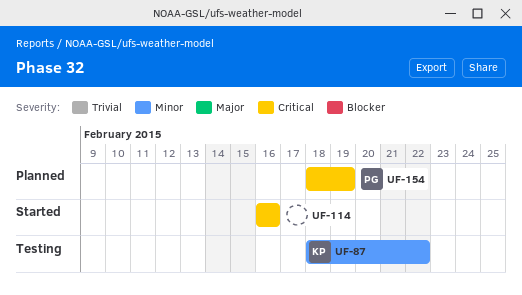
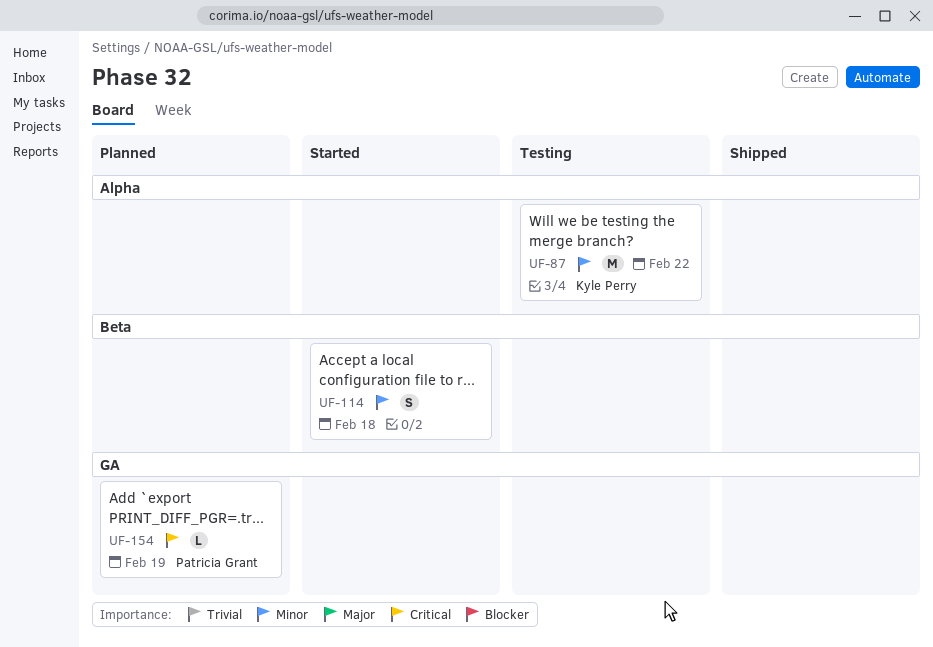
UF-114, priority: Critical -> Minor
UF-114, due: Feb 16 -> Feb 18

